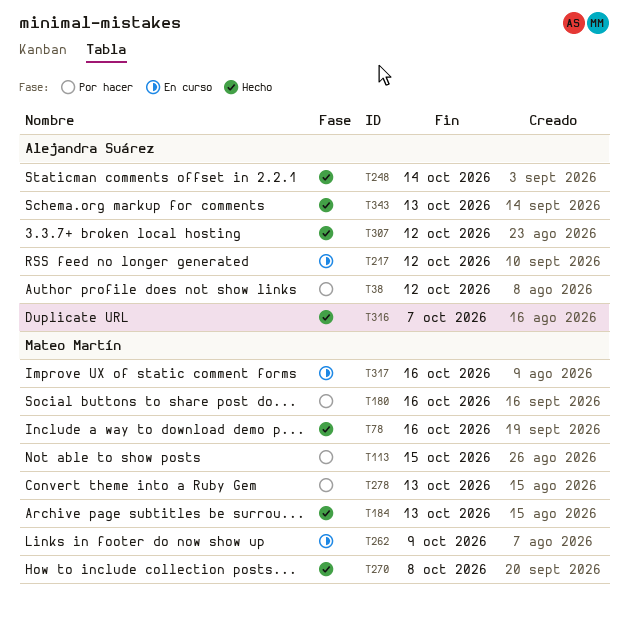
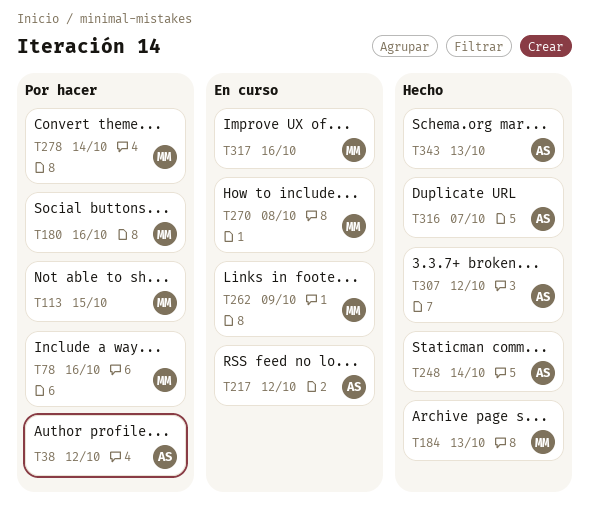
T78, status: Hecho -> Por hacer
T270, status: Hecho -> En curso
T278, due: Oct 13 -> Oct 14

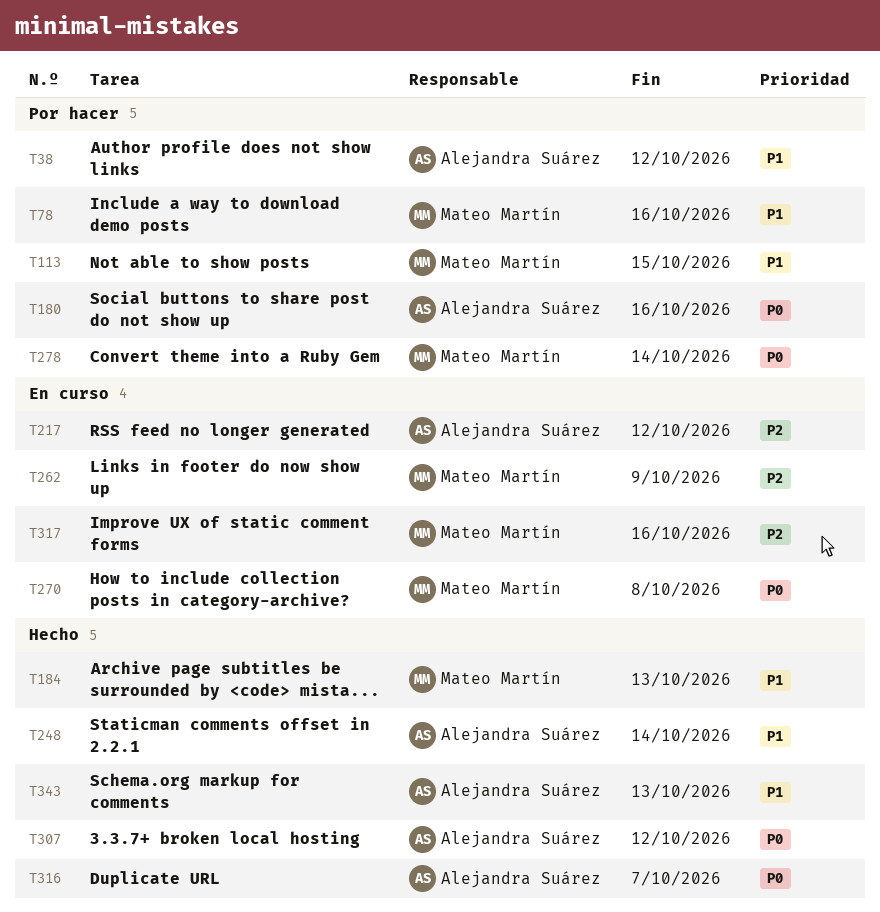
T180, owner: Mateo Martín -> Alejandra Suárez

